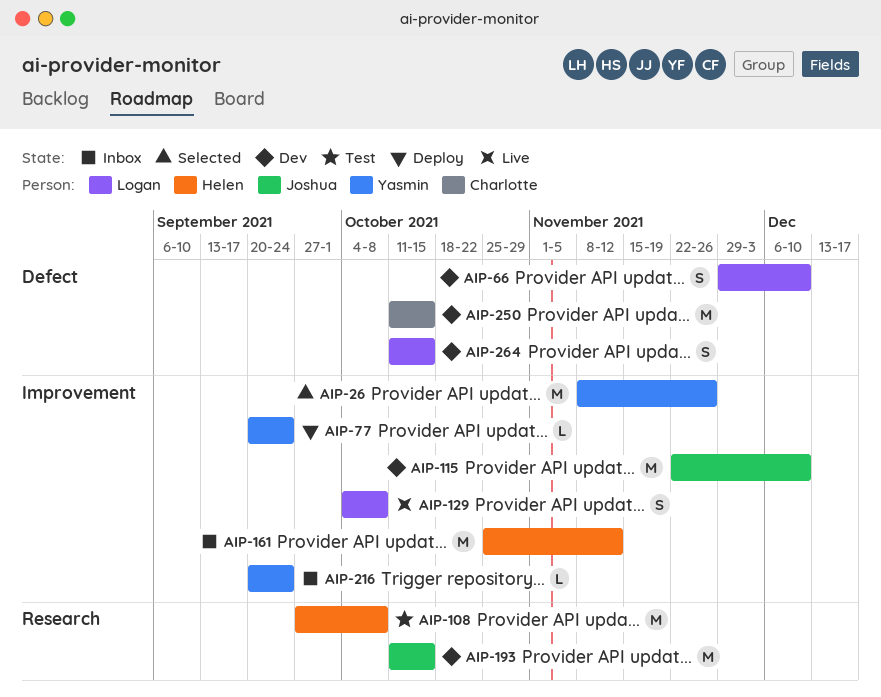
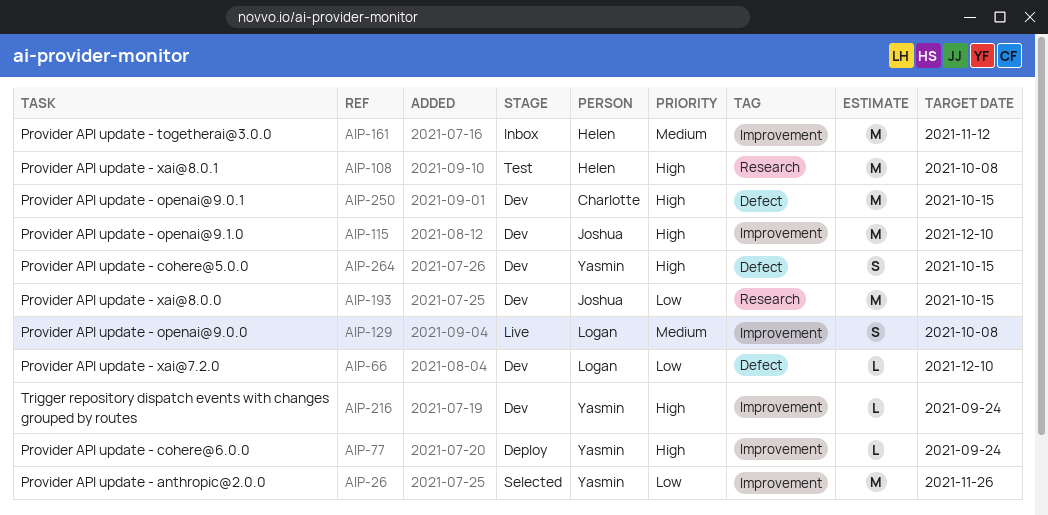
AIP-66, estimate: S -> L
AIP-216, status: Inbox -> Dev
AIP-264, owner: Logan -> Yasmin

